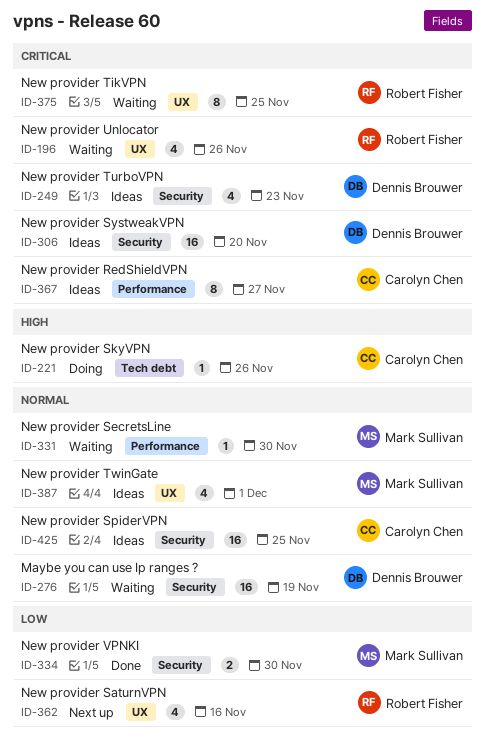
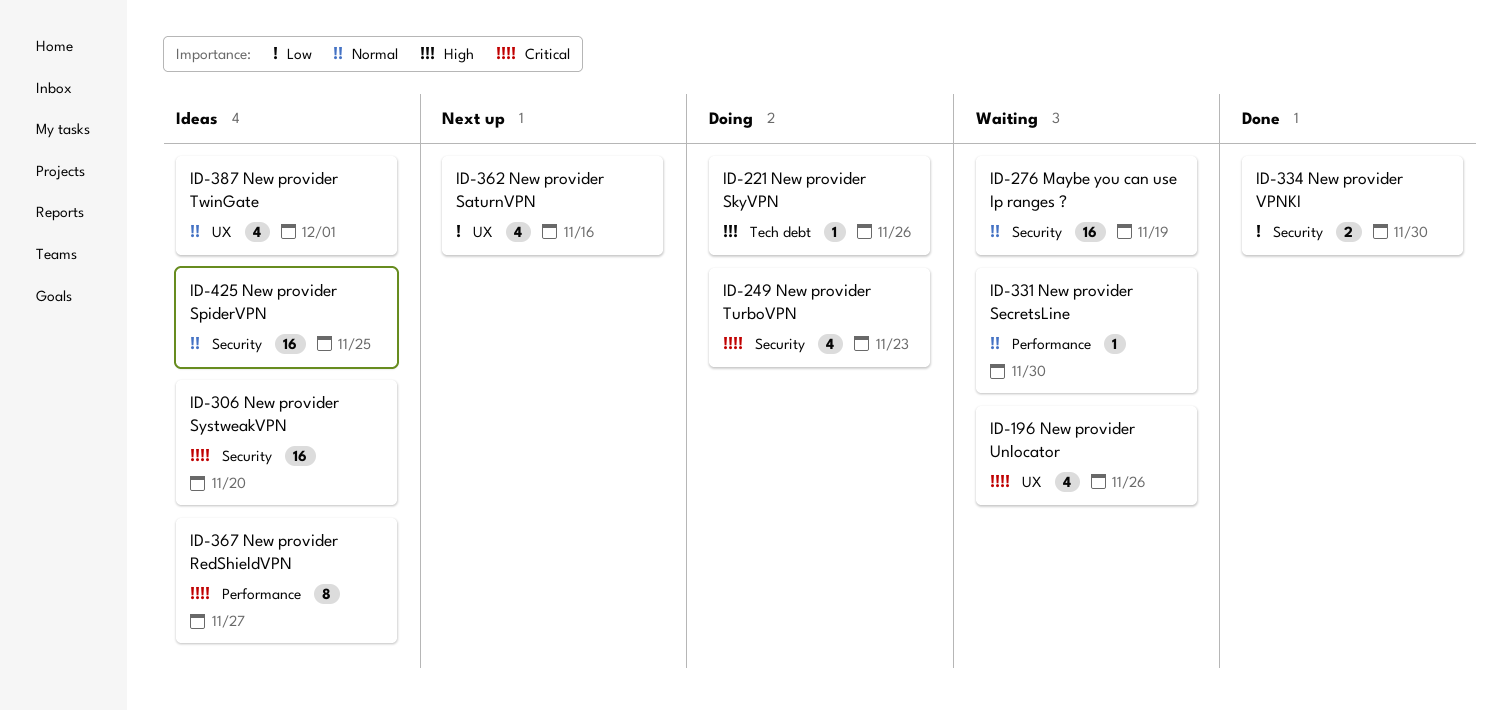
ID-249, status: Ideas -> Doing
ID-375: present -> none

